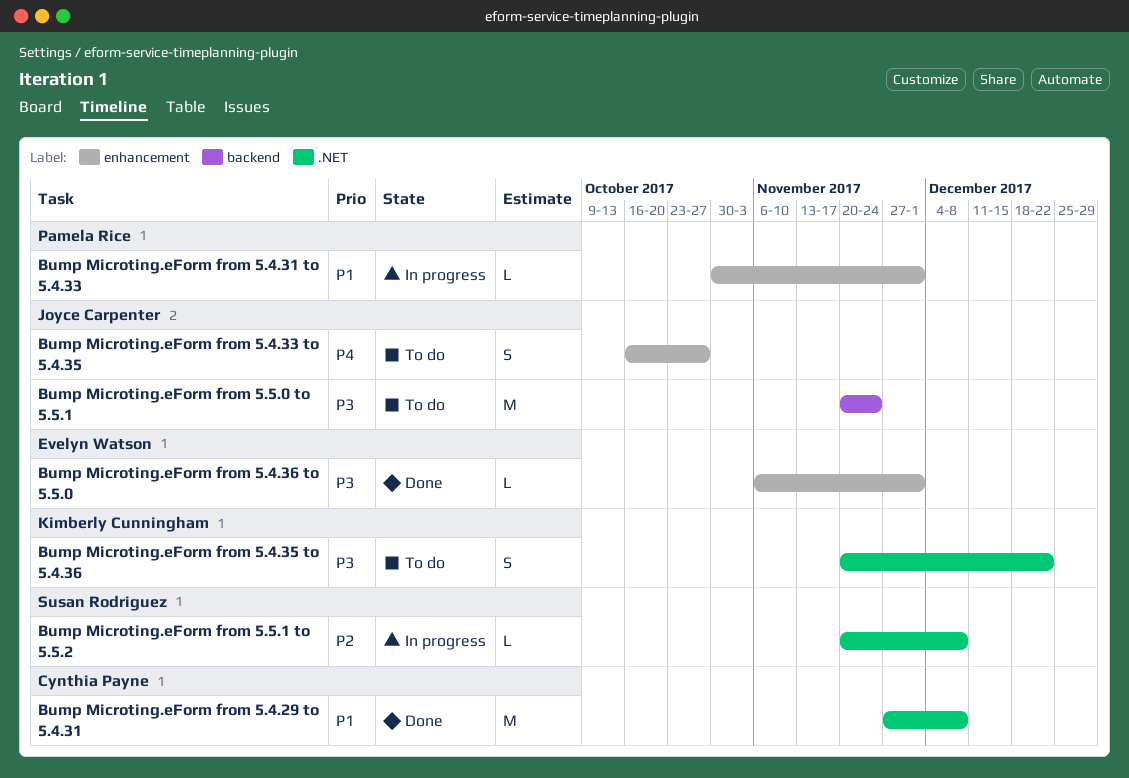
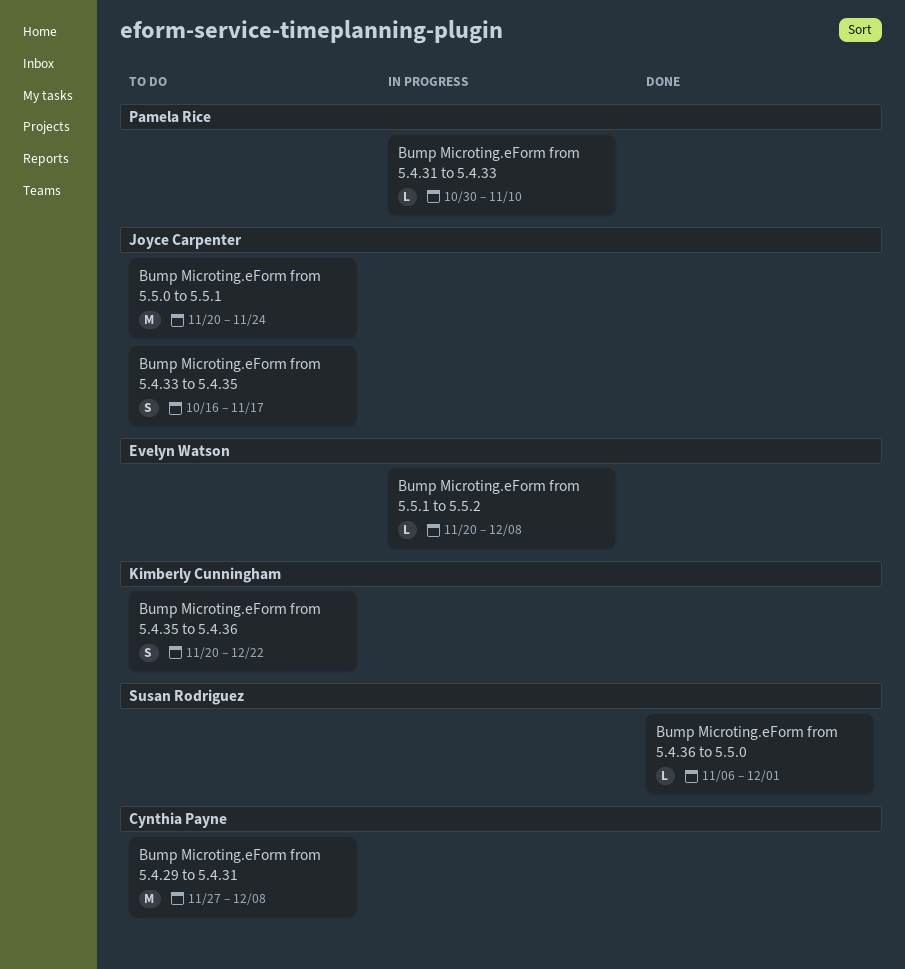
Bump Microting.eForm from 5.4.29 to 5.4.31, status: Done -> To do
Bump Microting.eForm from 5.4.31 to 5.4.33, due: Dec 1 -> Nov 10
Bump Microting.eForm from 5.4.33 to 5.4.35, due: Oct 27 -> Nov 17
Bump Microting.eForm from 5.4.36 to 5.5.0, owner: Evelyn Watson -> Susan Rodriguez
Bump Microting.eForm from 5.5.1 to 5.5.2, owner: Susan Rodriguez -> Evelyn Watson

